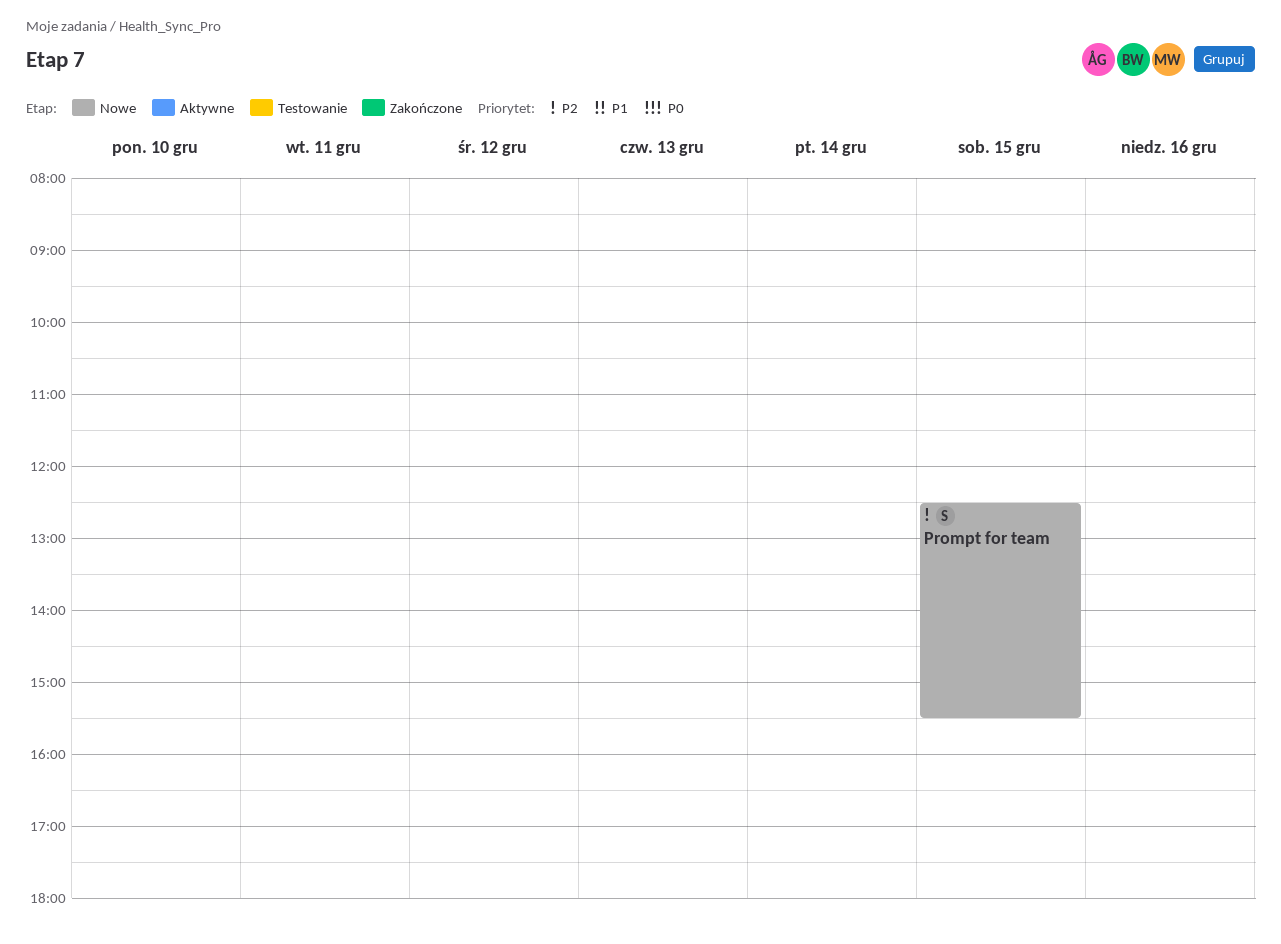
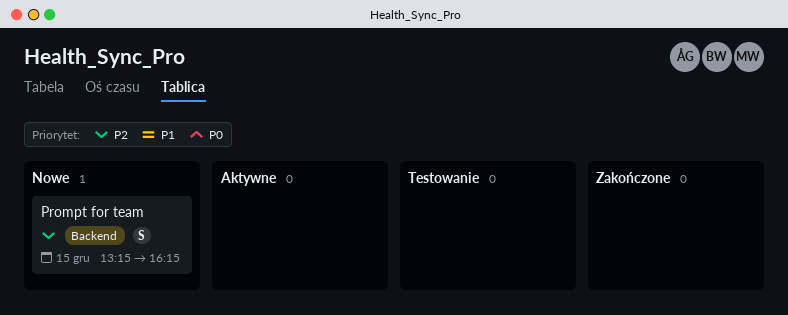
Prompt for team, begins: 12:30 -> 13:15
Prompt for team, ends: 15:30 -> 16:15

